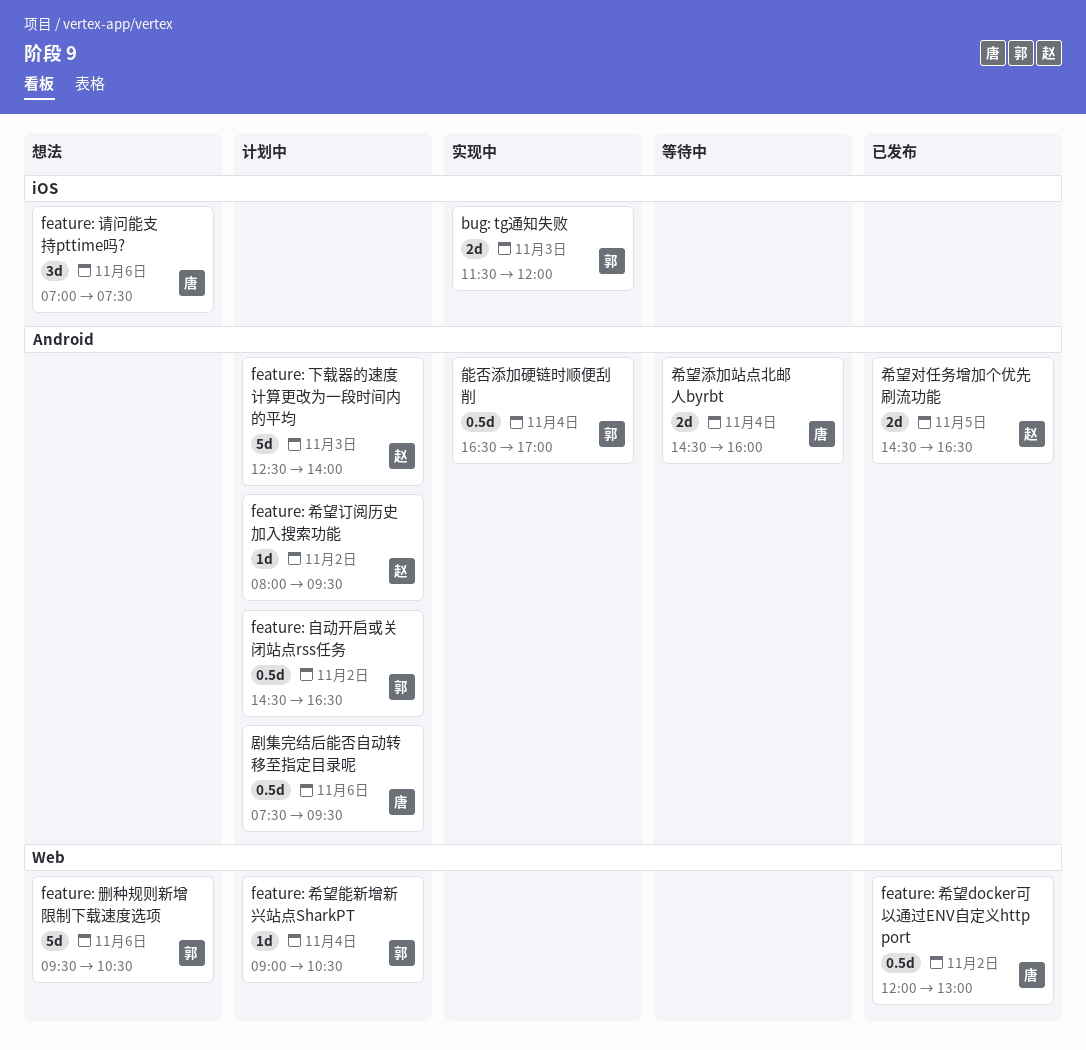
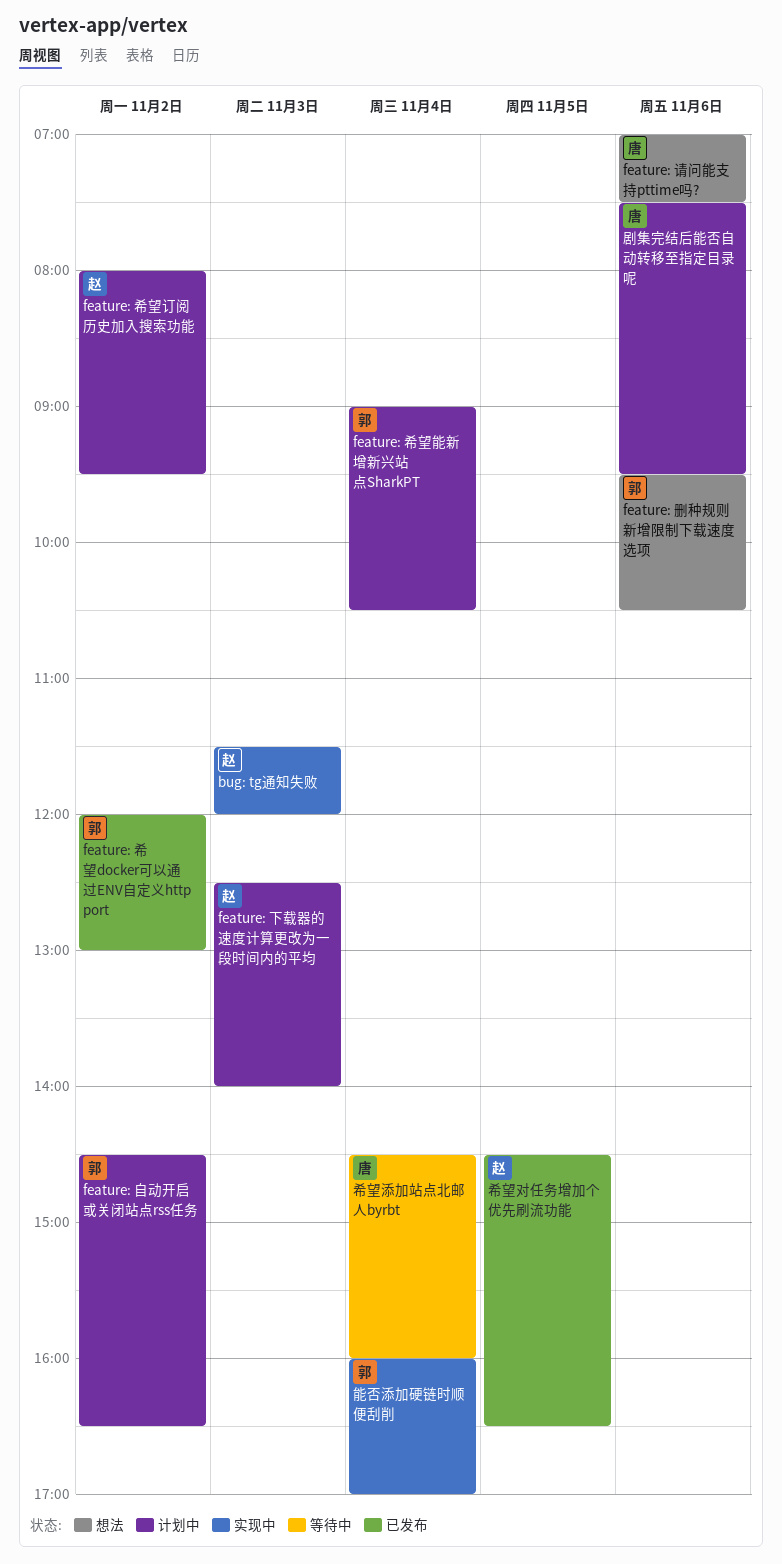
bug: tg通知失败, owner: 郭 -> 赵
feature: 希望docker可以通过ENV自定义http port, owner: 唐 -> 郭
能否添加硬链时顺便刮削, begins: 16:30 -> 16:00

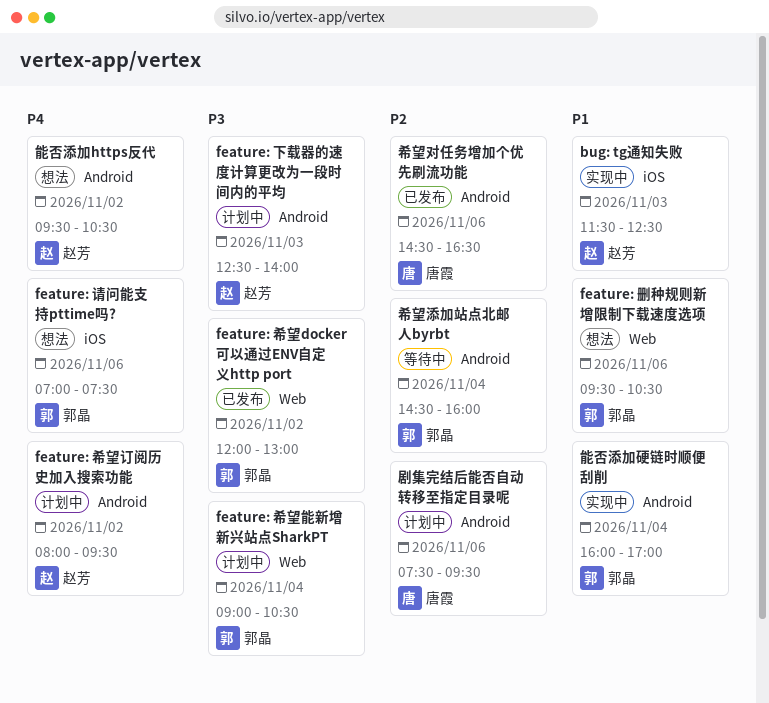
bug: tg通知失败, ends: 12:00 -> 12:30
feature: 自动开启或关闭站点rss任务: present -> none
feature: 请问能支持pttime吗?, owner: 唐霞 -> 郭晶
希望对任务增加个优先刷流功能, owner: 赵芳 -> 唐霞
希望对任务增加个优先刷流功能, day: Nov 5 -> Nov 6
希望添加站点北邮人byrbt, owner: 唐霞 -> 郭晶
能否添加https反代: none -> present

